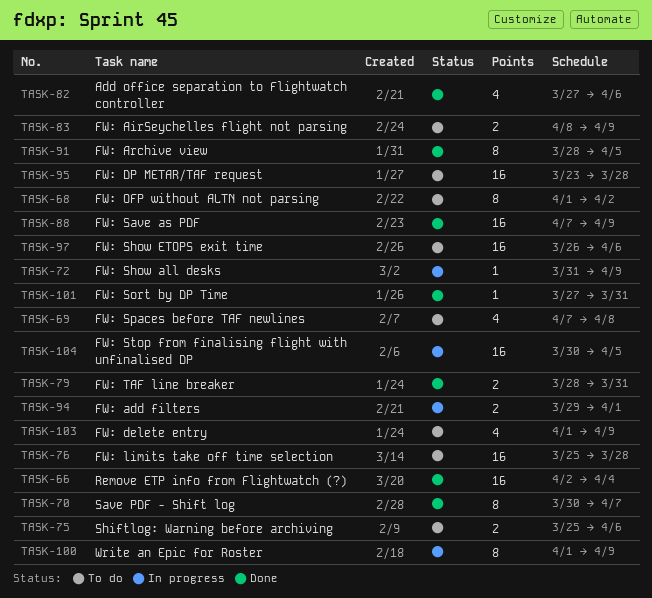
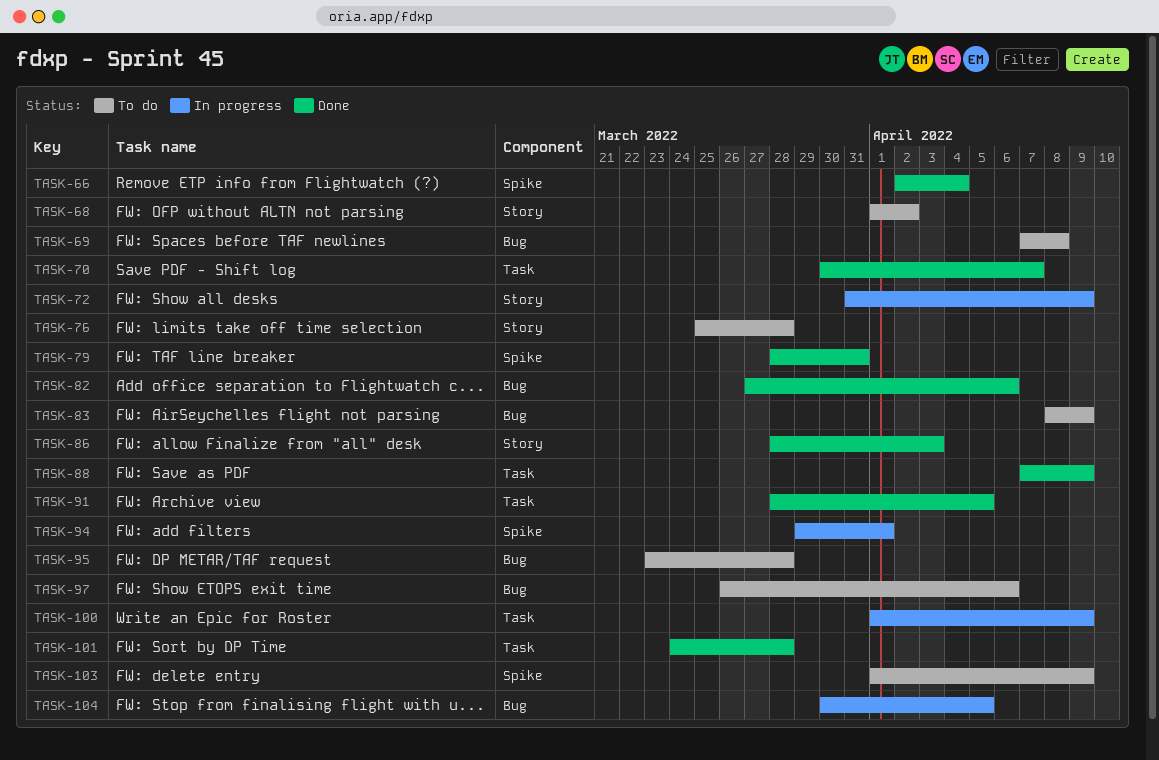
TASK-75: present -> none
TASK-86: none -> present
TASK-101, start: Mar 27 -> Mar 24
TASK-101, due: Mar 31 -> Mar 28

